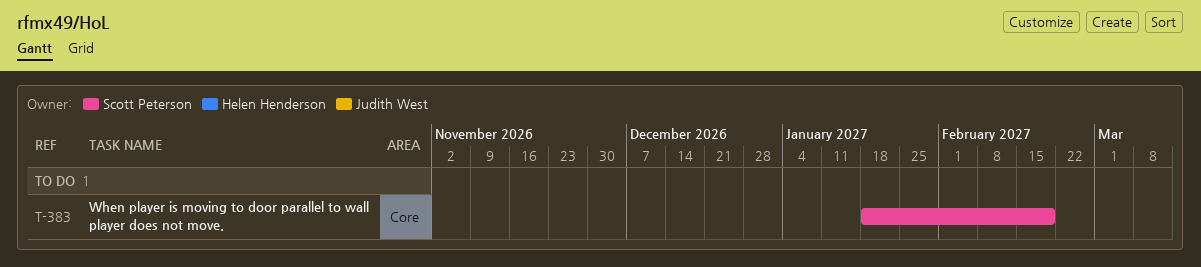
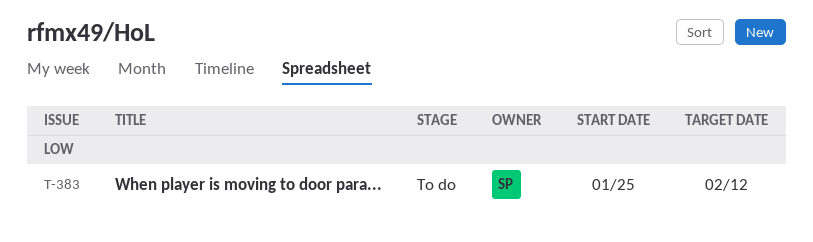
T-383, start: Jan 18 -> Jan 25
T-383, due: Feb 19 -> Feb 12

